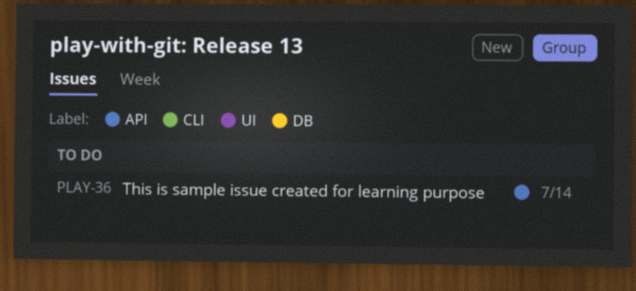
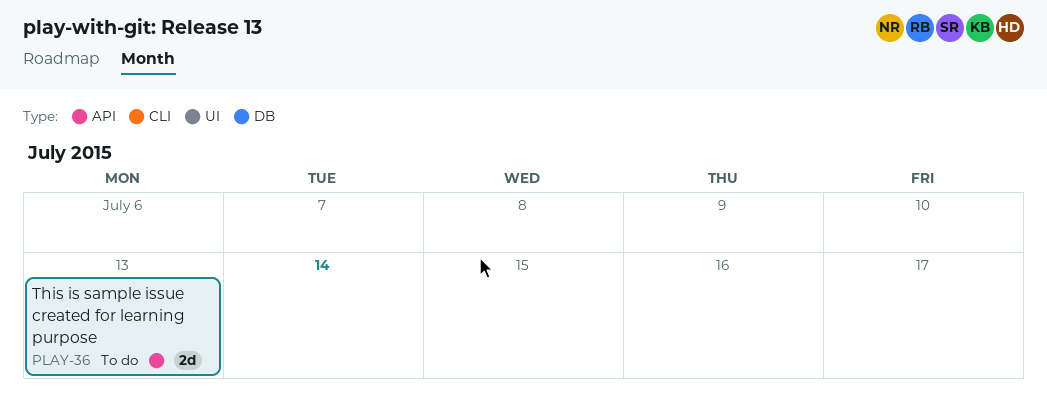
PLAY-36, due: Jul 14 -> Jul 13

